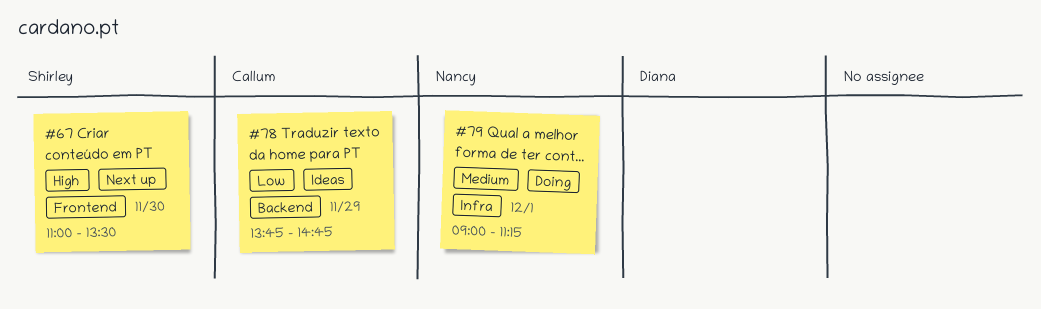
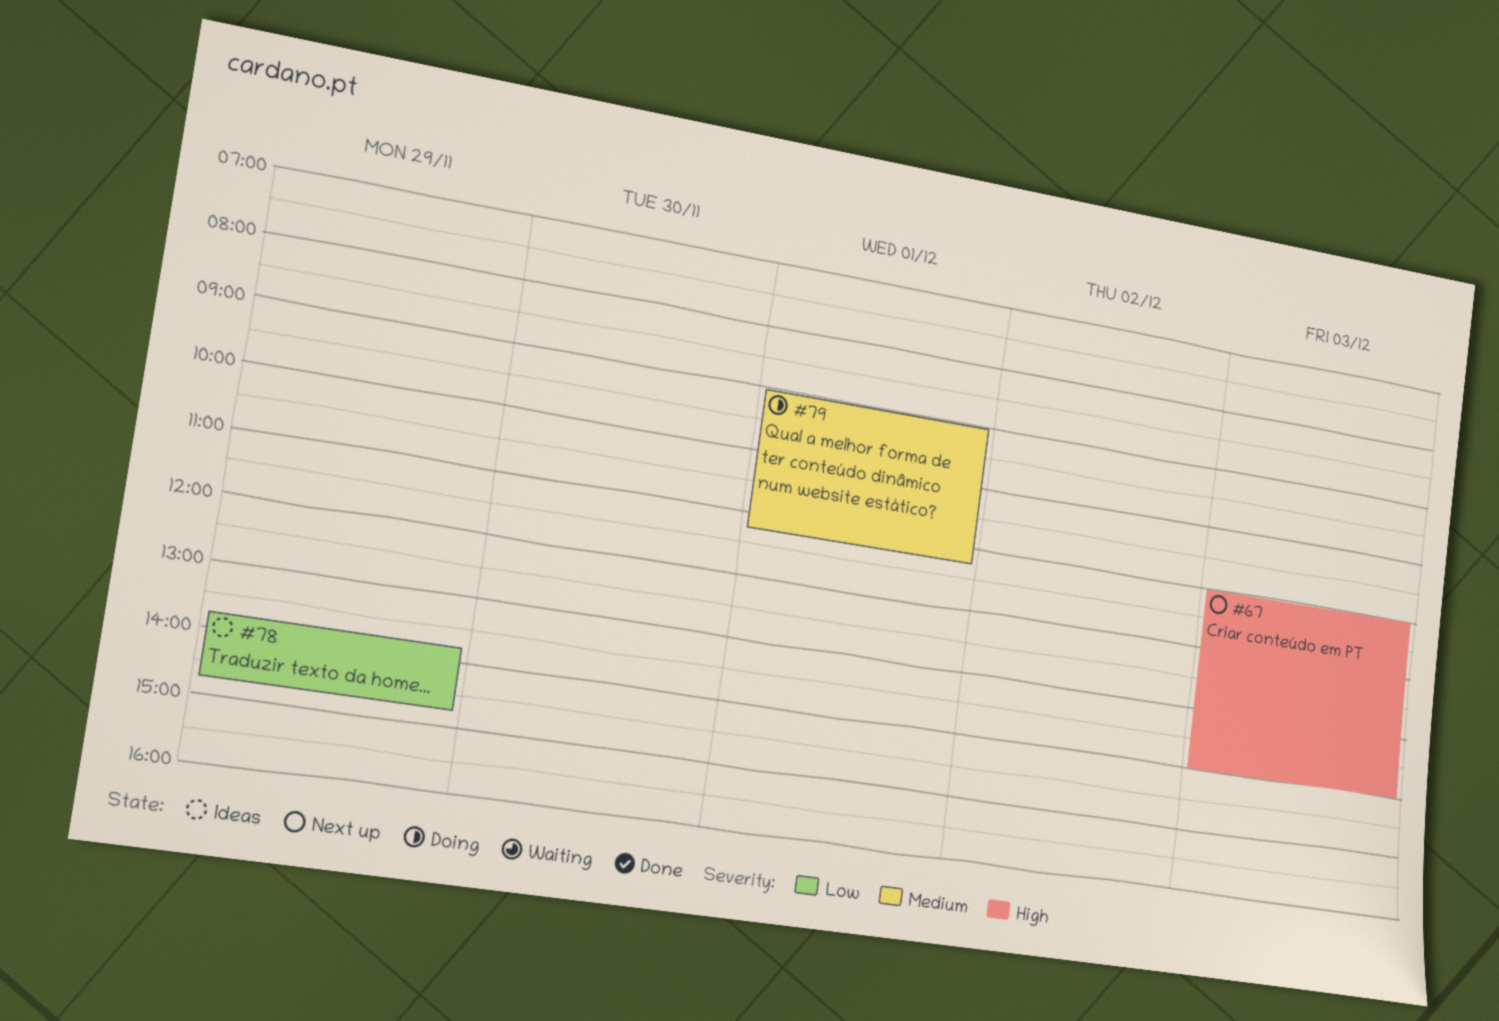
#67, day: Nov 30 -> Dec 3
#67, ends: 13:30 -> 14:00

